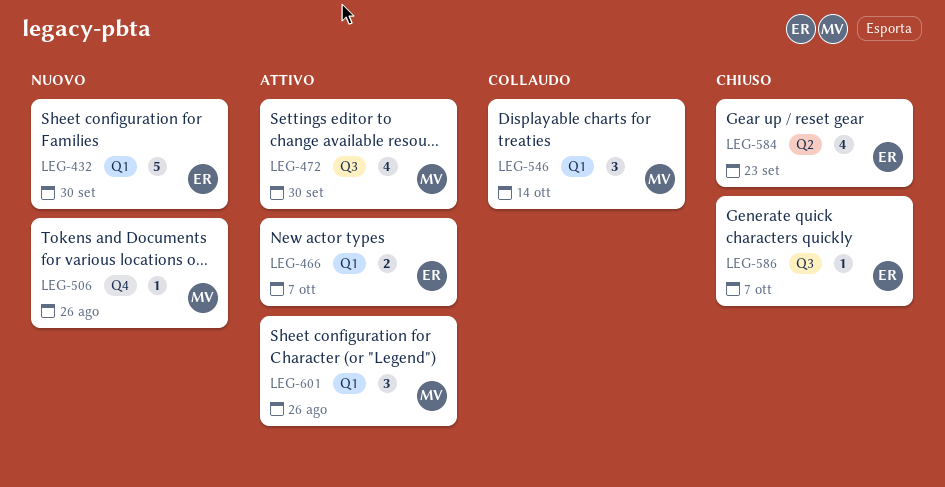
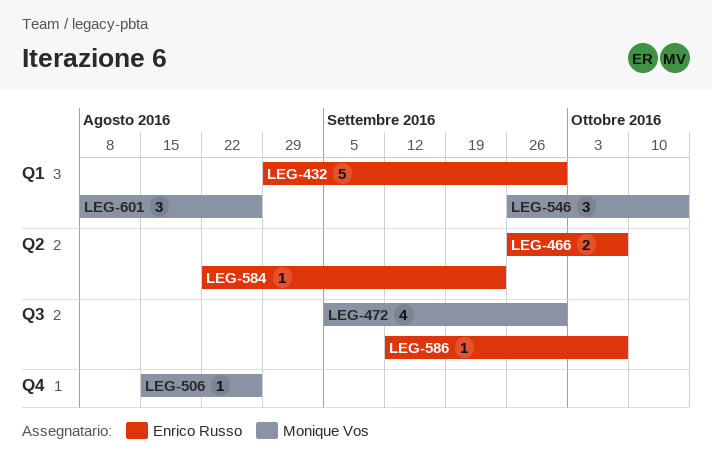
LEG-466, label: Q1 -> Q2
LEG-584, estimate: 4 -> 1

